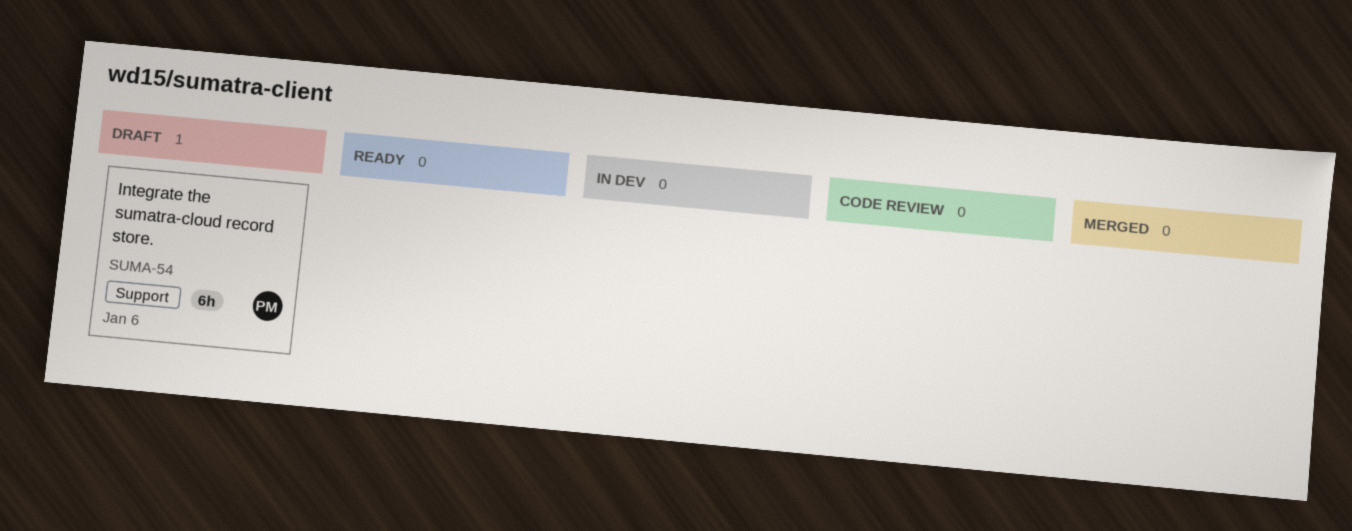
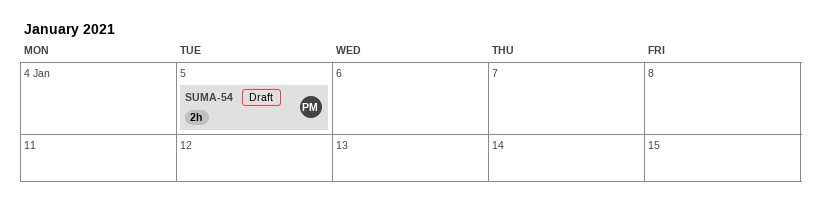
SUMA-54, estimate: 6h -> 2h
SUMA-54, due: Jan 6 -> Jan 5

